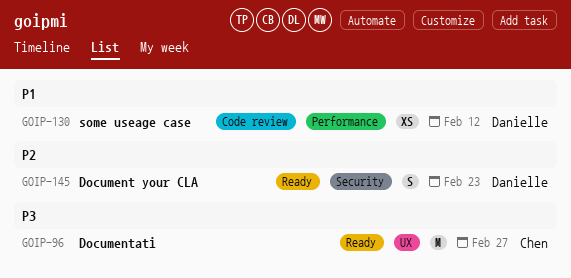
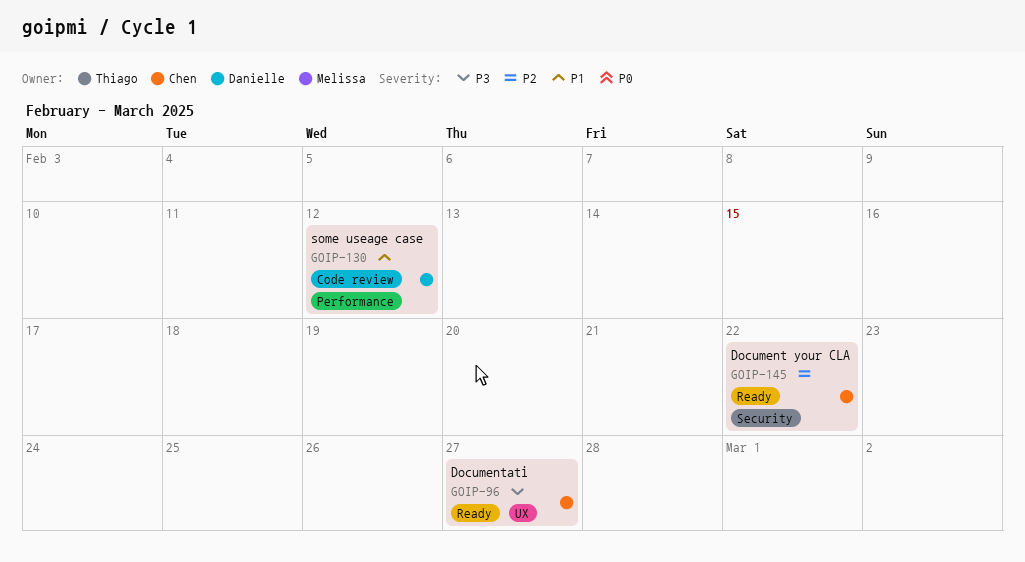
GOIP-145, owner: Danielle -> Chen
GOIP-145, due: Feb 23 -> Feb 22

